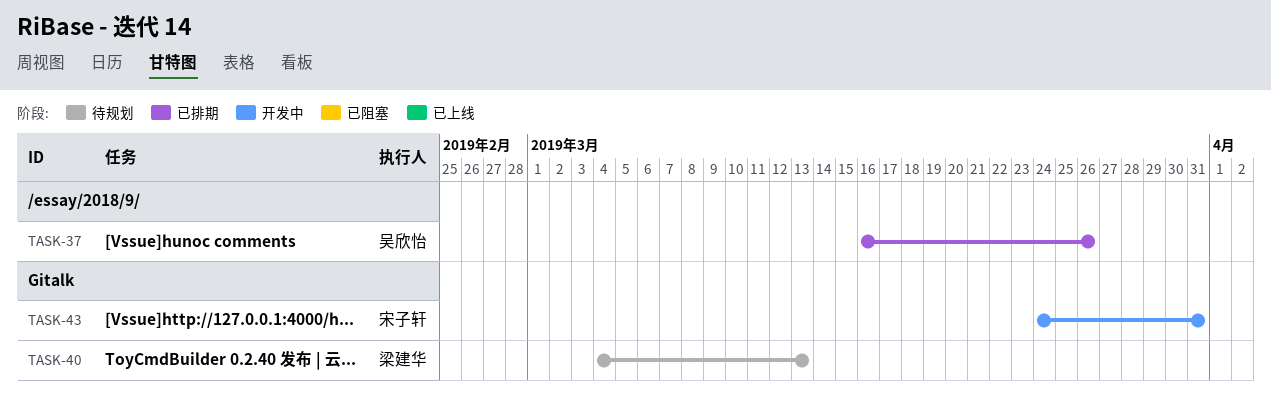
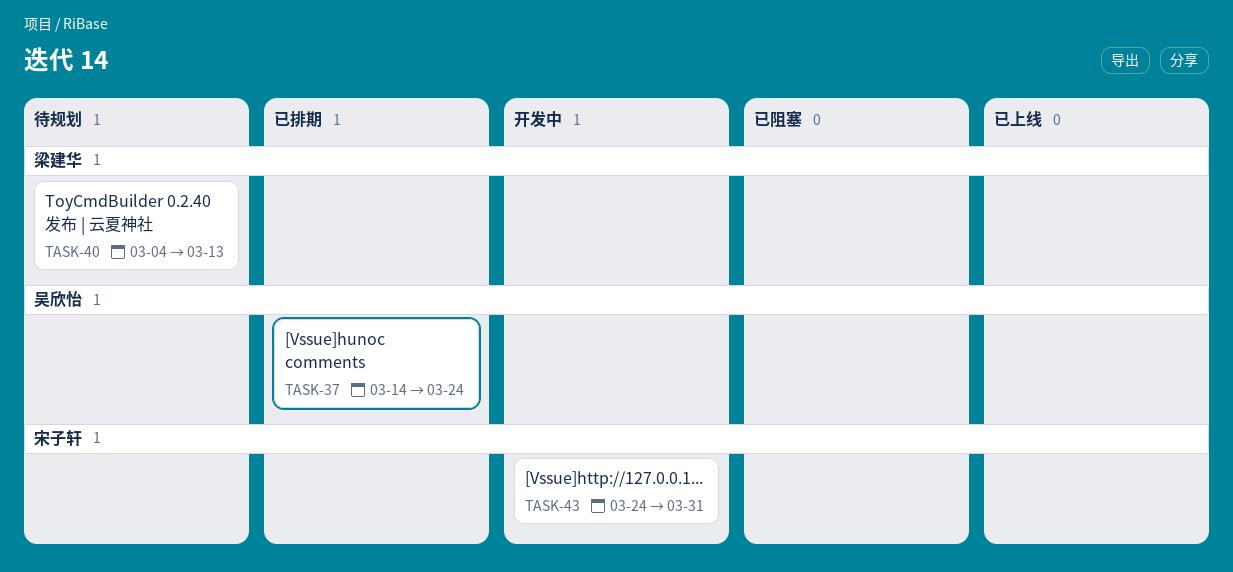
TASK-37, start: Mar 16 -> Mar 14
TASK-37, due: Mar 26 -> Mar 24

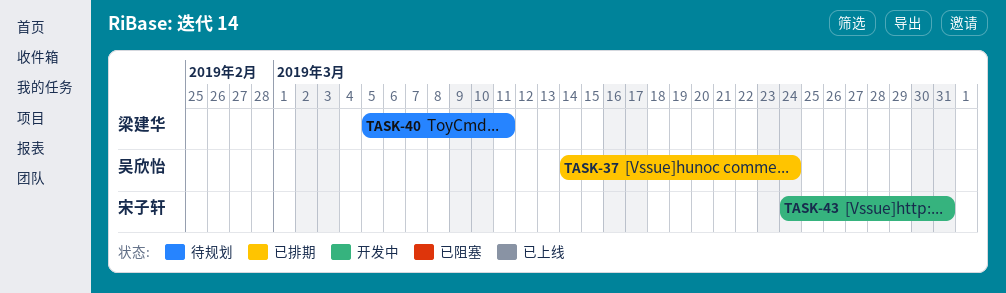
TASK-40, start: Mar 4 -> Mar 5
TASK-40, due: Mar 13 -> Mar 11

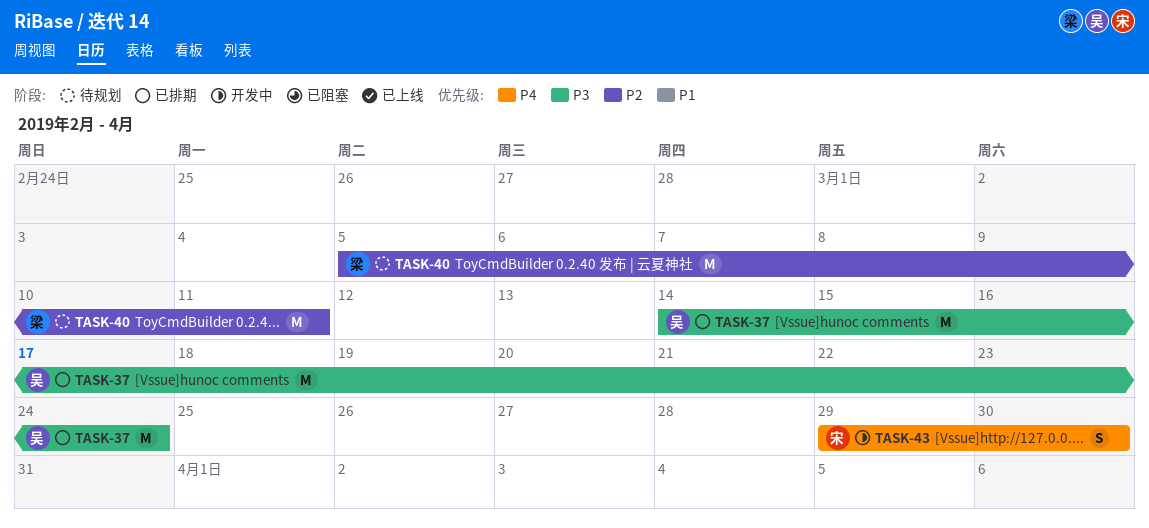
TASK-43, start: Mar 24 -> Mar 29
TASK-43, due: Mar 31 -> Mar 30

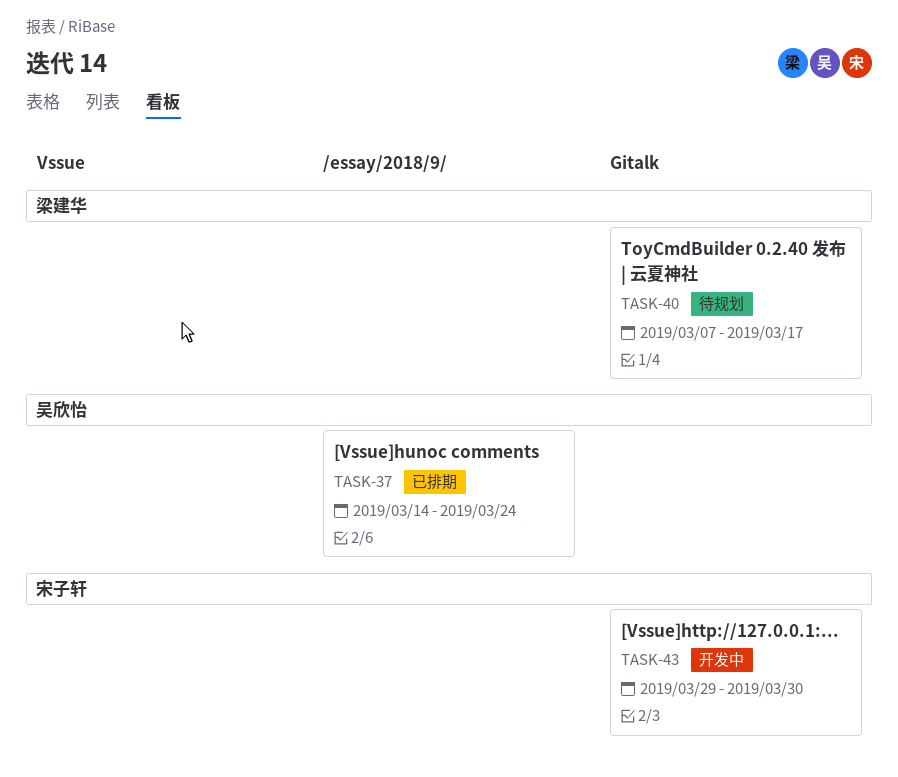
TASK-40, start: Mar 5 -> Mar 7
TASK-40, due: Mar 11 -> Mar 17

